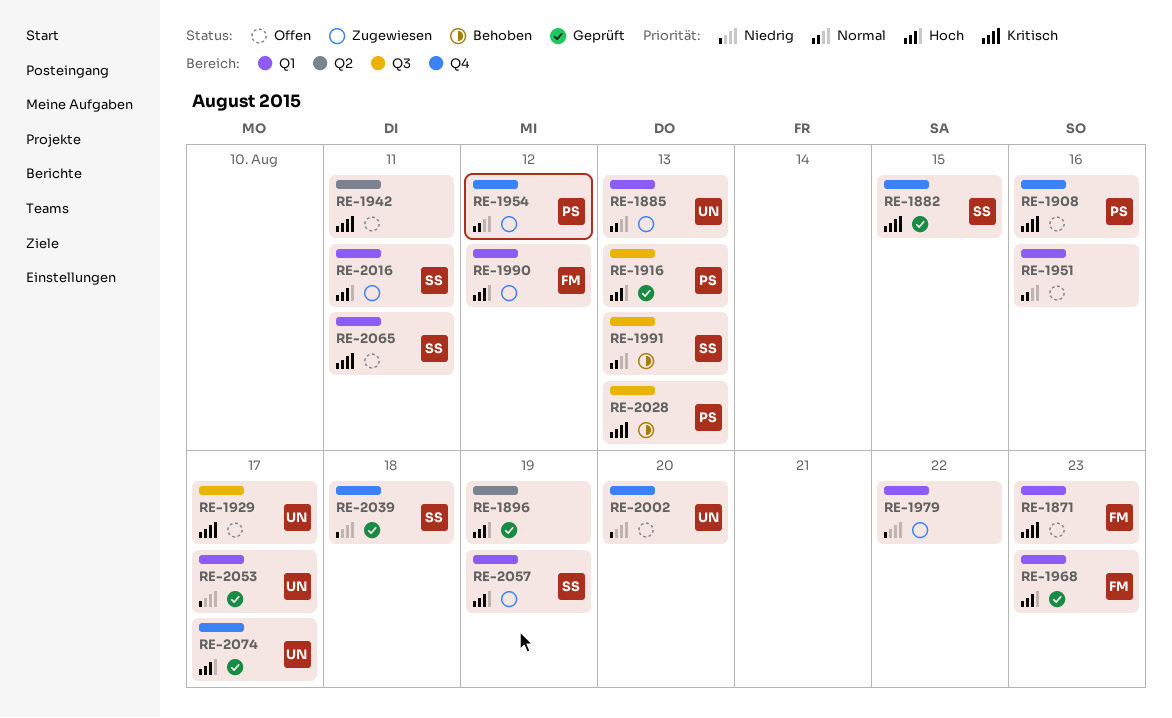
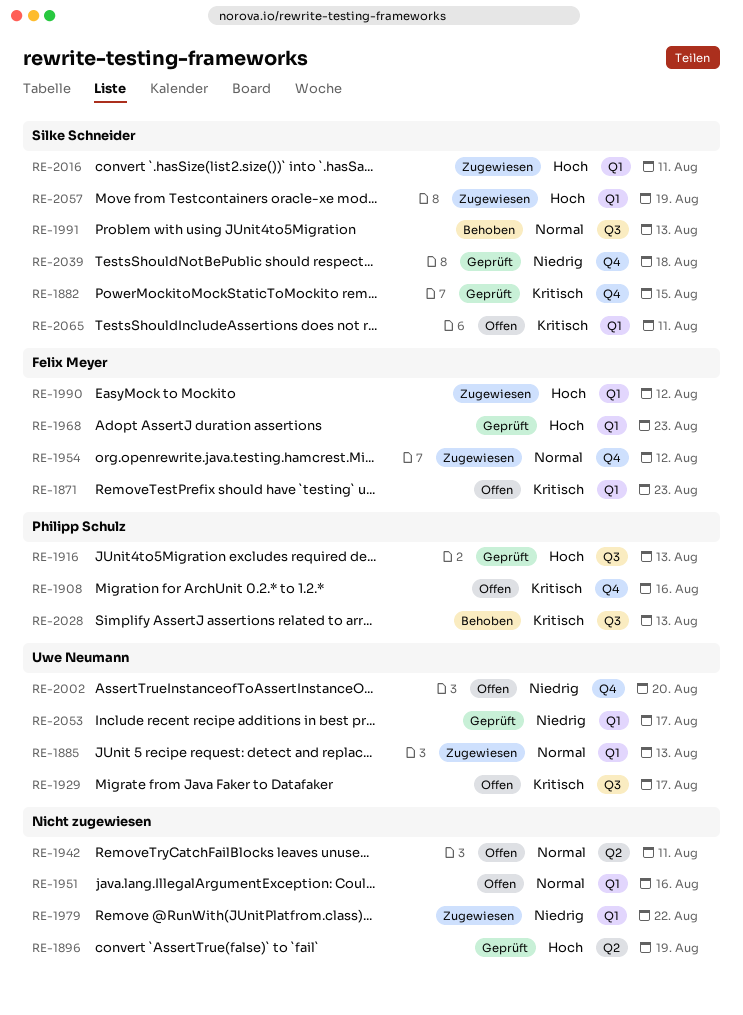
RE-1942, priority: Kritisch -> Normal
RE-1954, owner: Philipp Schulz -> Felix Meyer
RE-2074: present -> none

